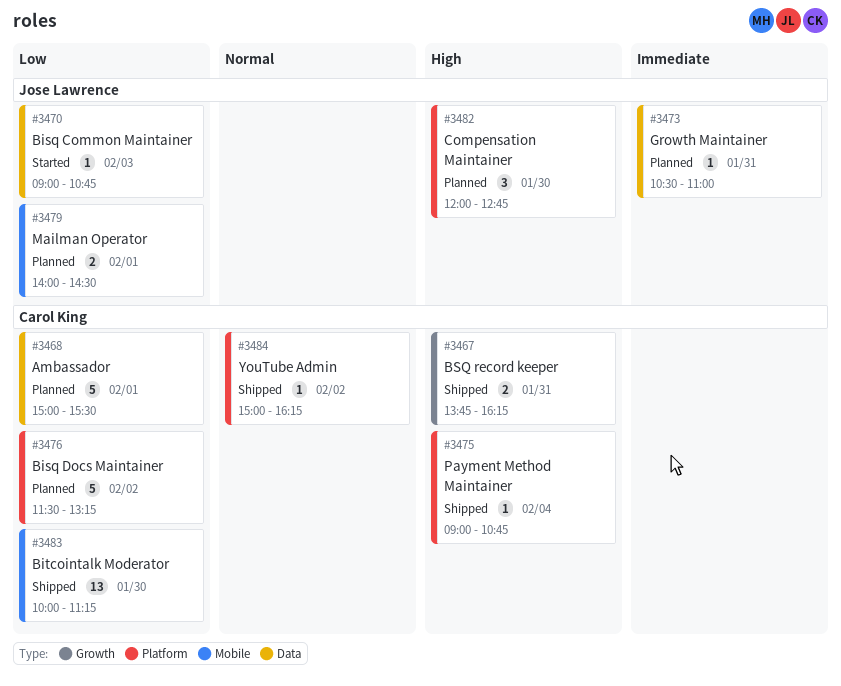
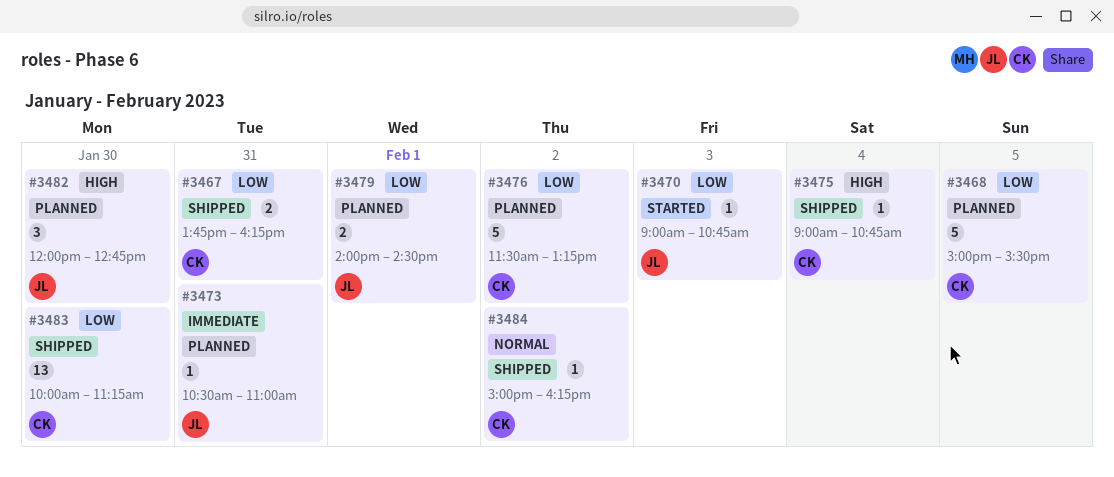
#3467, priority: High -> Low
#3468, day: Feb 1 -> Feb 5

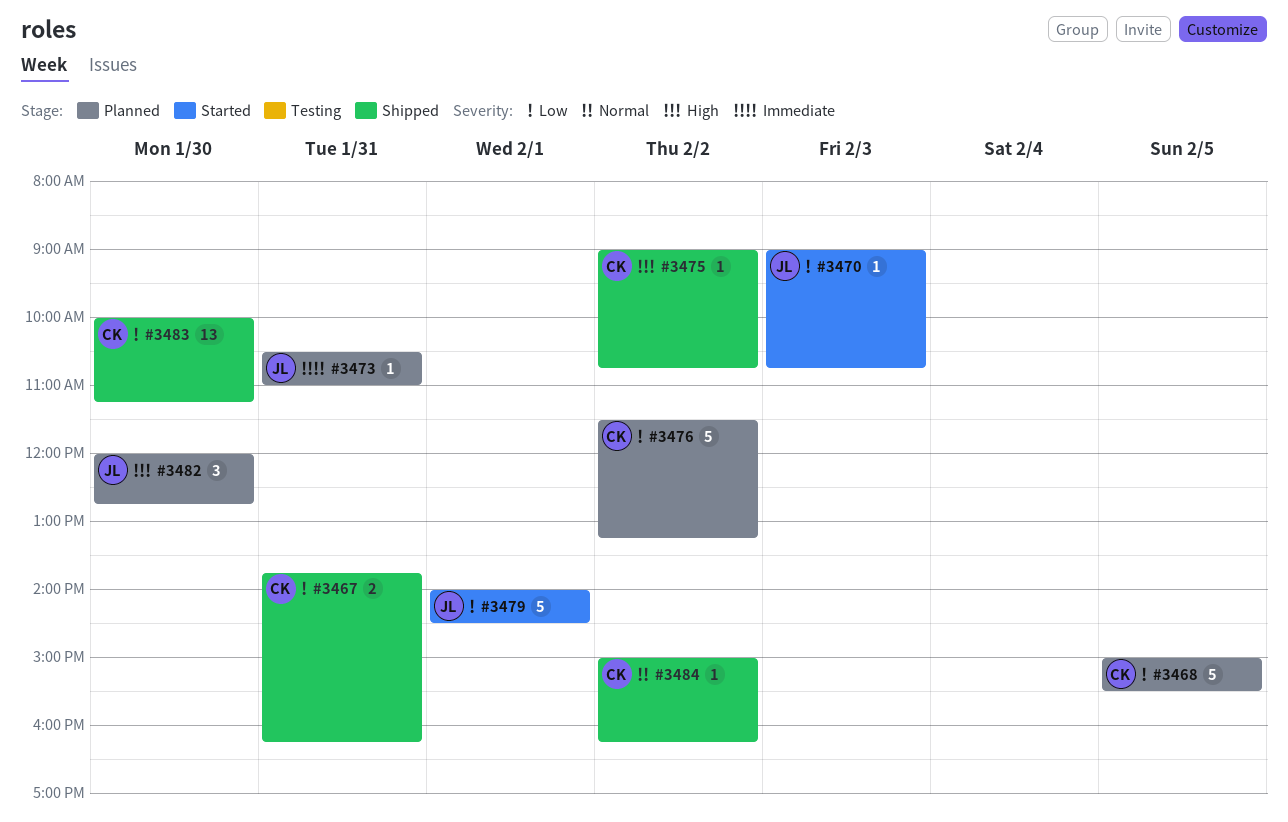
#3475, day: Feb 4 -> Feb 2
#3479, status: Planned -> Started
#3479, estimate: 2 -> 5

